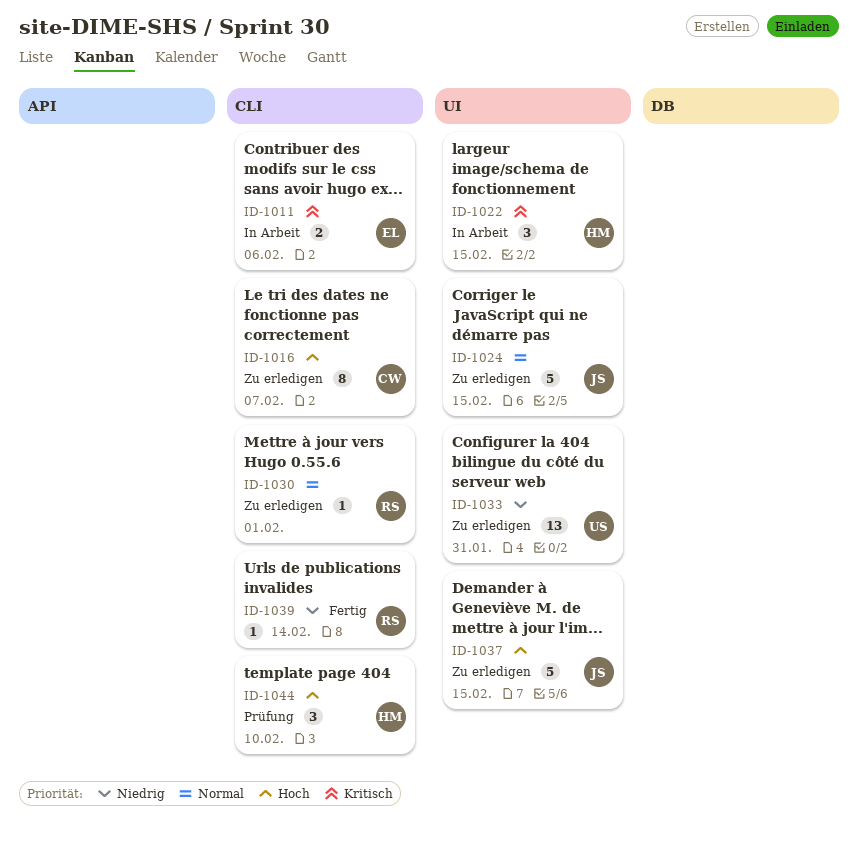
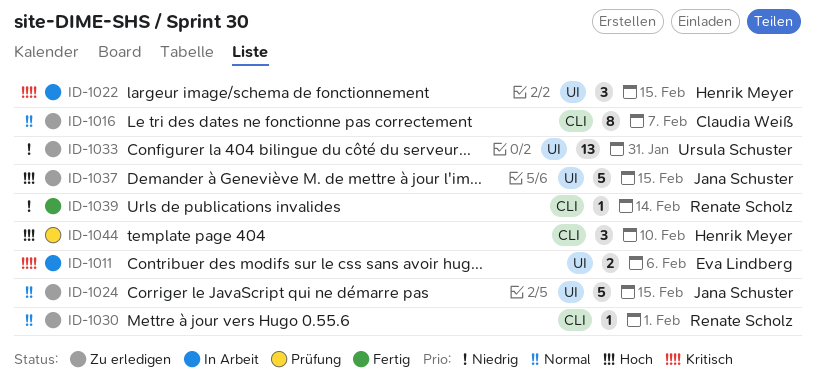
ID-1011, label: CLI -> UI
ID-1016, priority: Hoch -> Normal

